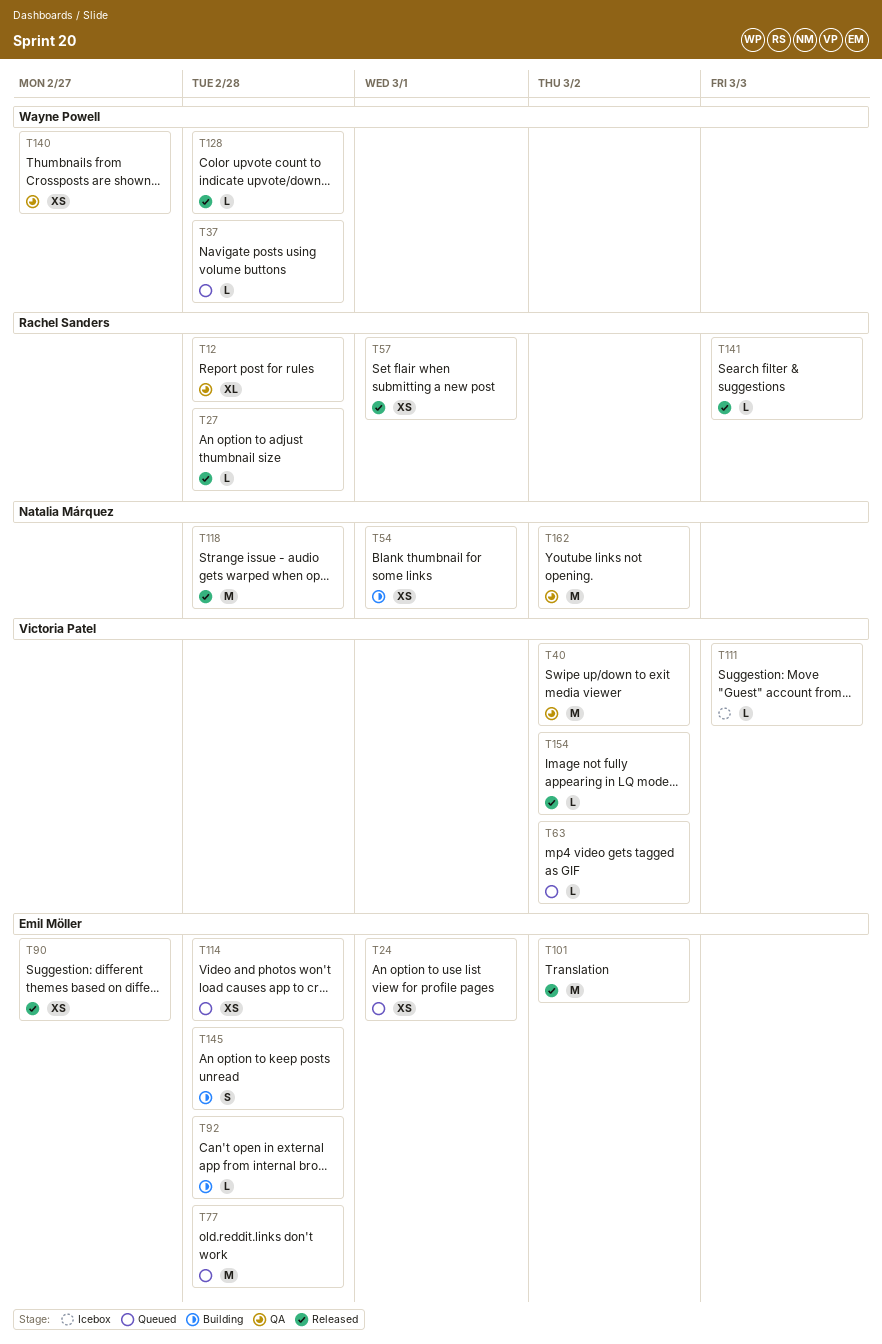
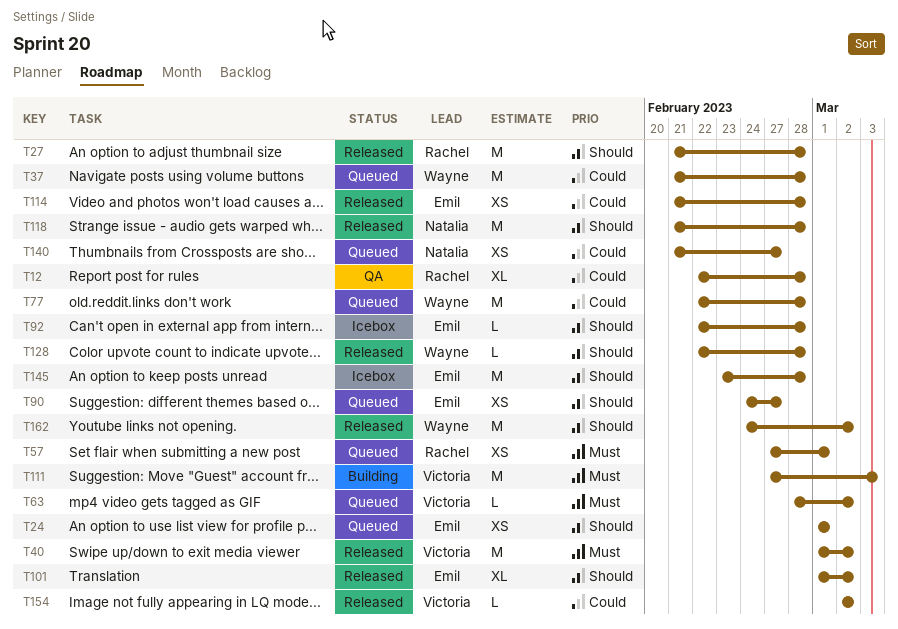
T27, estimate: L -> M
T37, estimate: L -> M
T40, status: QA -> Released
T54: present -> none
T57, status: Released -> Queued
T77, owner: Emil Möller -> Wayne Powell
T90, status: Released -> Queued
T92, status: Building -> Icebox
T101, estimate: M -> XL
T111, status: Icebox -> Building
T111, estimate: L -> M
T114, status: Queued -> Released
T140, status: QA -> Queued
T140, owner: Wayne Powell -> Natalia Márquez
T141: present -> none
T145, status: Building -> Icebox
T145, estimate: S -> M
T162, status: QA -> Released
T162, owner: Natalia Márquez -> Wayne Powell

